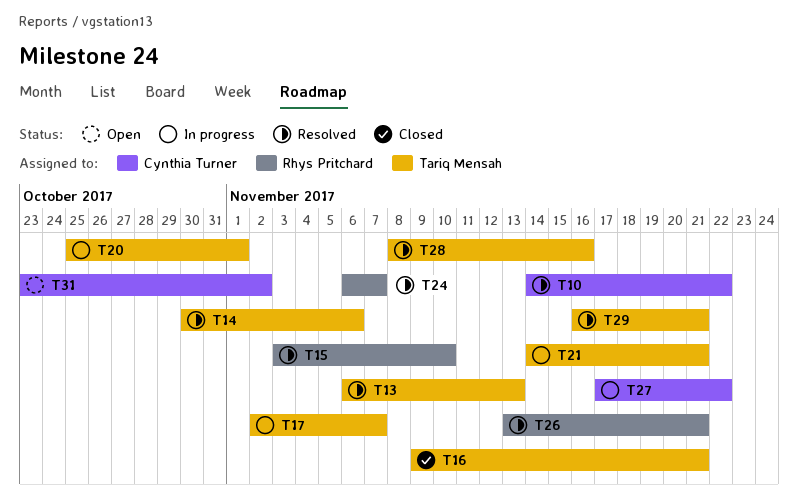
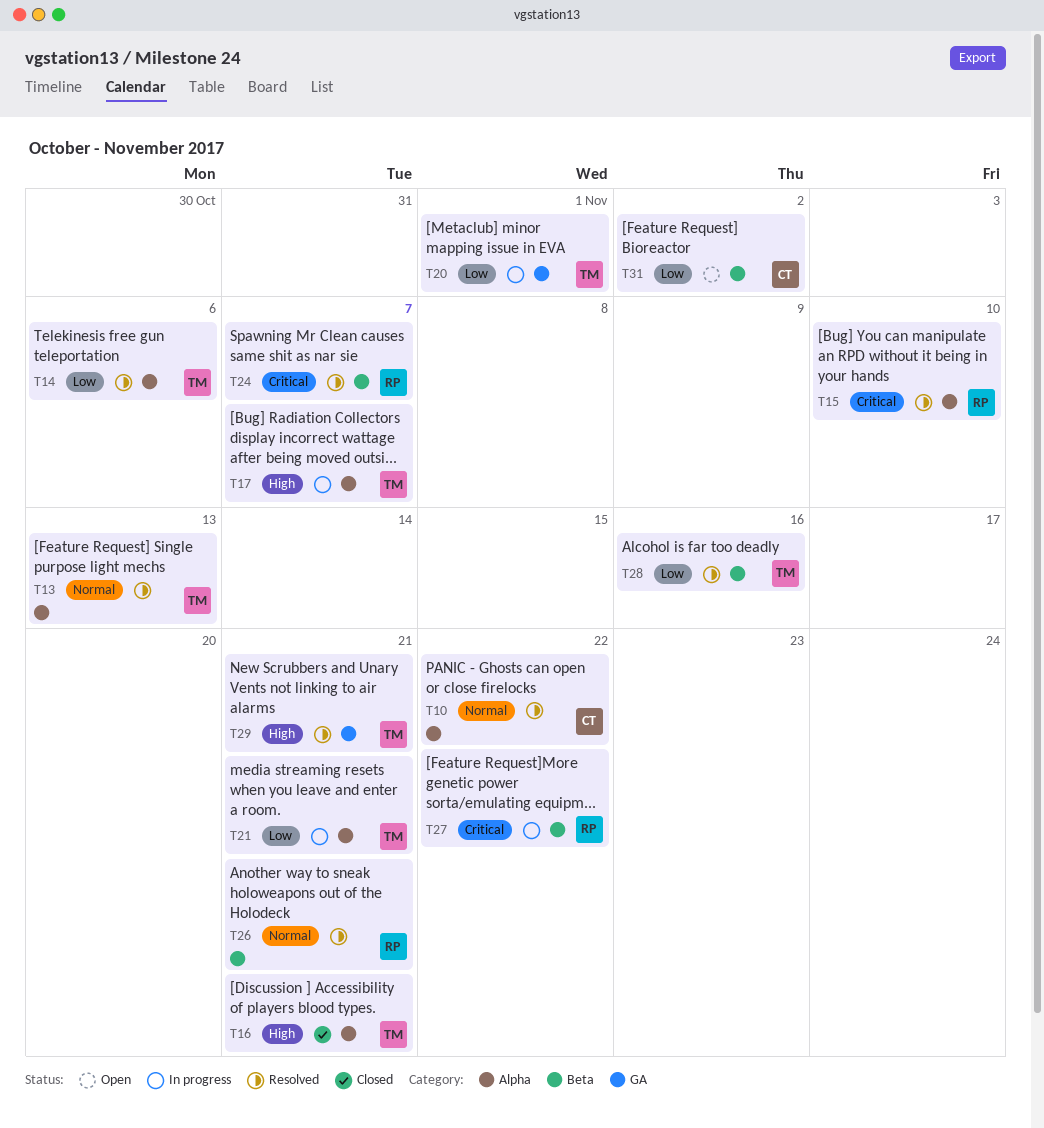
T27, owner: Cynthia Turner -> Rhys Pritchard

